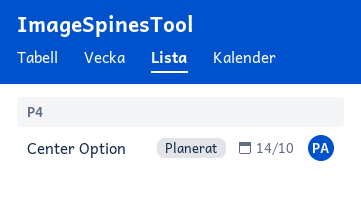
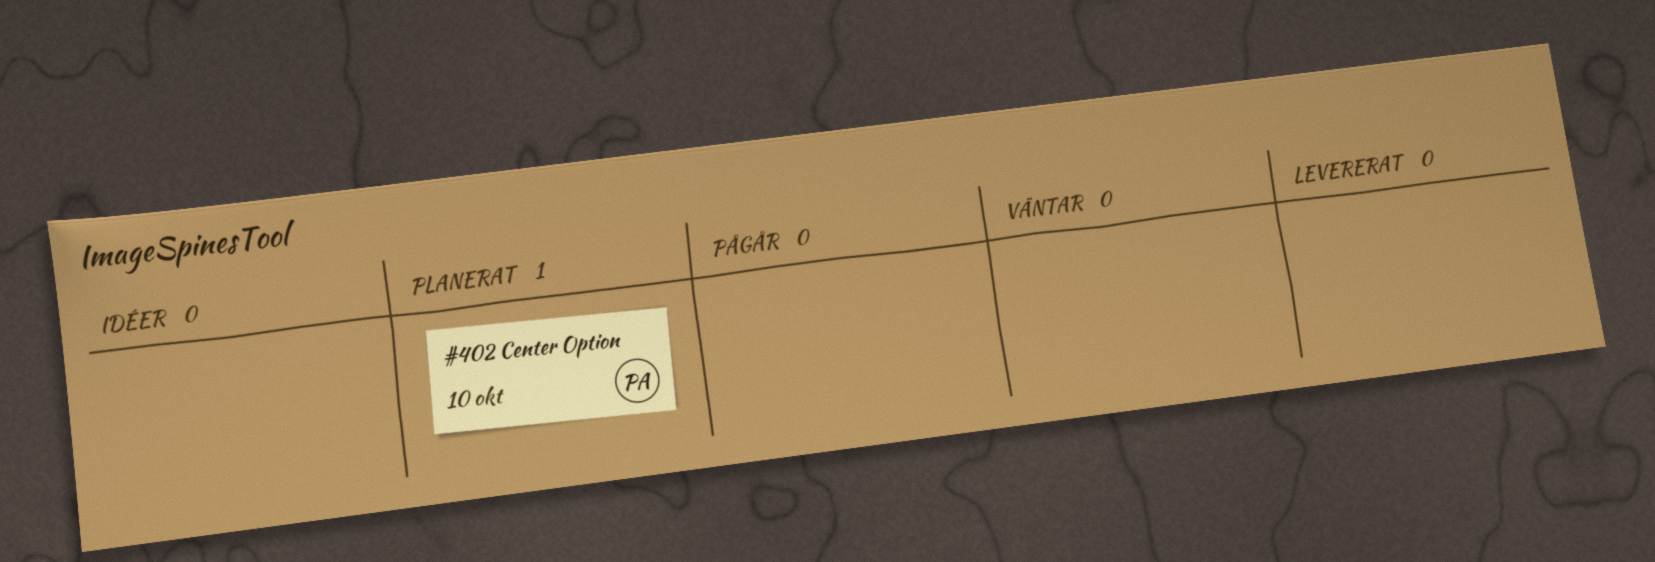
Center Option, due: Oct 14 -> Oct 10

